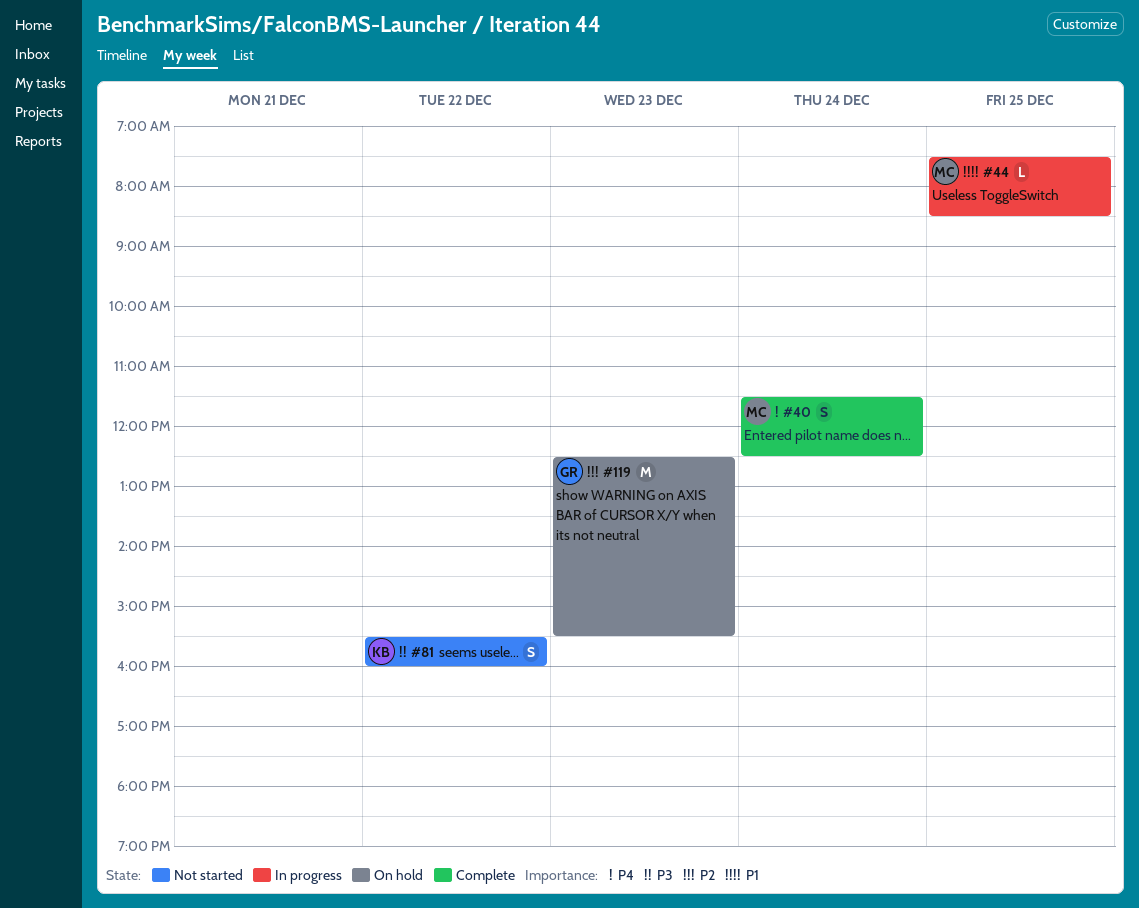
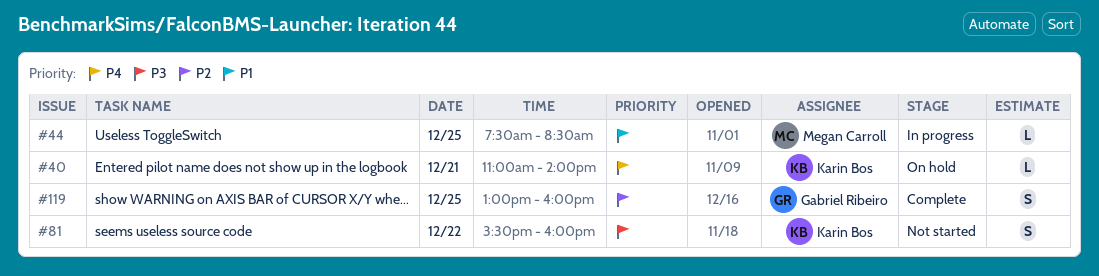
#40, status: Complete -> On hold
#40, owner: Megan Carroll -> Karin Bos
#40, estimate: S -> L
#40, day: Dec 24 -> Dec 21
#40, begins: 11:30 -> 11:00
#40, ends: 12:30 -> 14:00
#119, status: On hold -> Complete
#119, estimate: M -> S
#119, day: Dec 23 -> Dec 25
#119, begins: 12:30 -> 13:00
#119, ends: 15:30 -> 16:00

